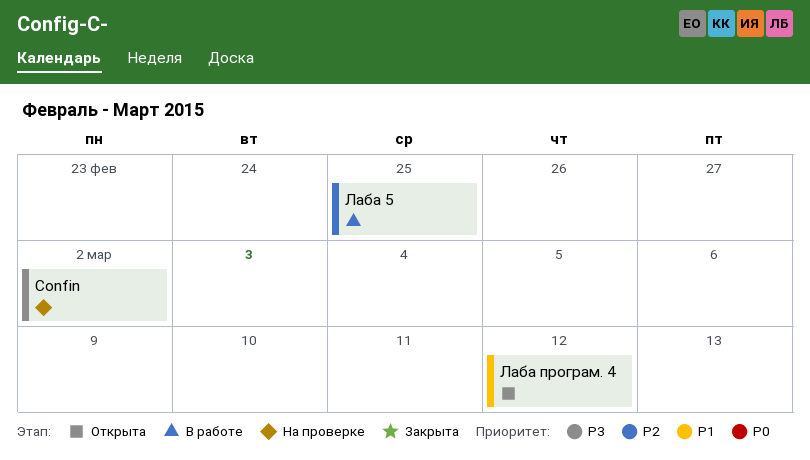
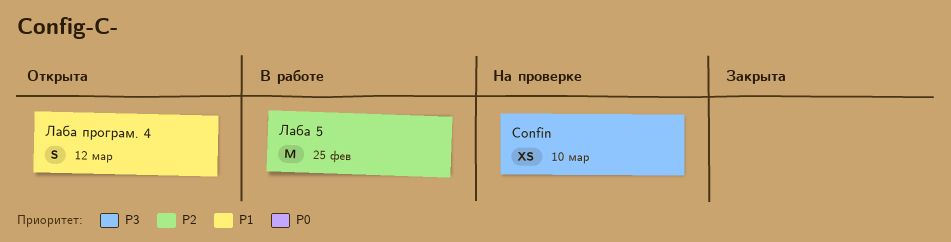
Confin, due: Mar 2 -> Mar 10

